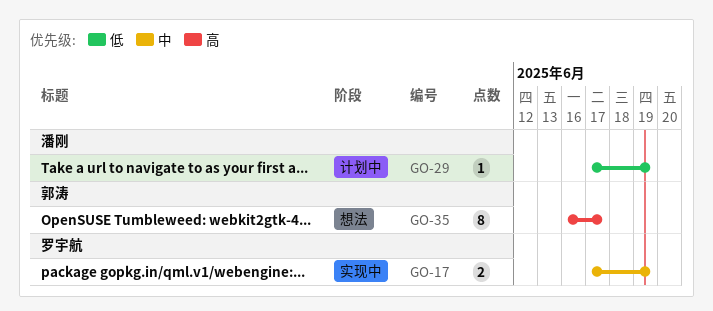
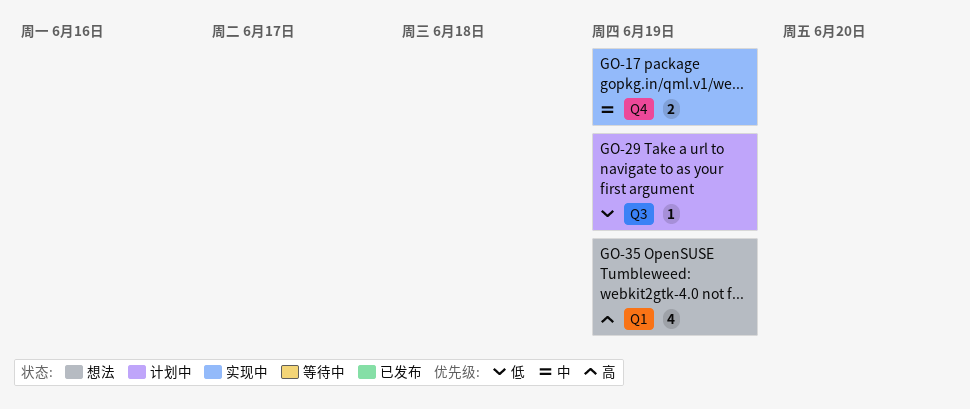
GO-35, estimate: 8 -> 4
GO-35, due: Jun 17 -> Jun 19

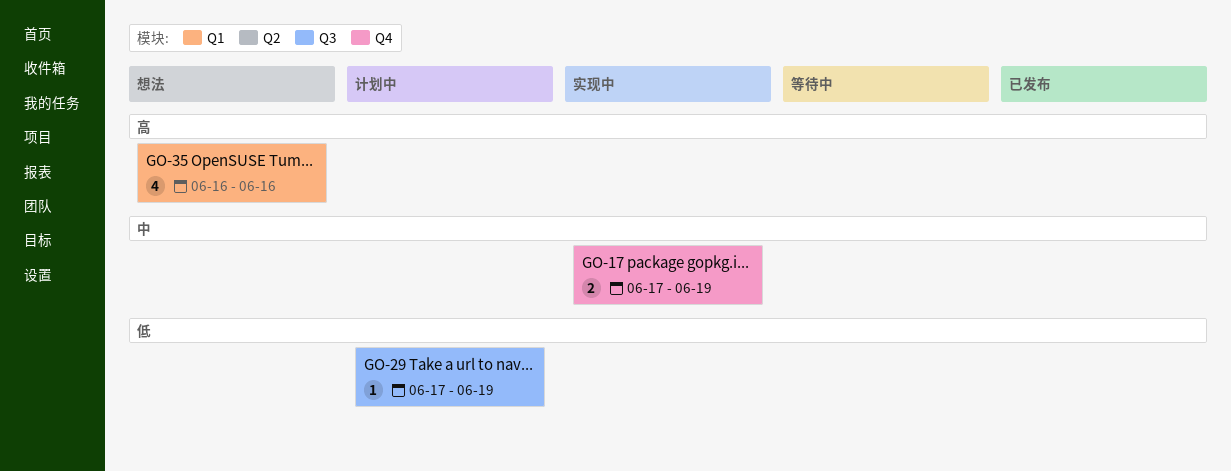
GO-35, due: Jun 19 -> Jun 16

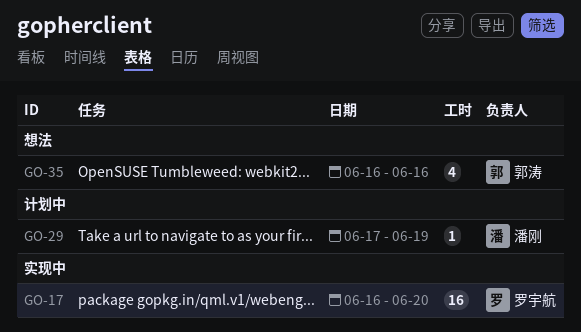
GO-17, estimate: 2 -> 16
GO-17, start: Jun 17 -> Jun 16
GO-17, due: Jun 19 -> Jun 20

